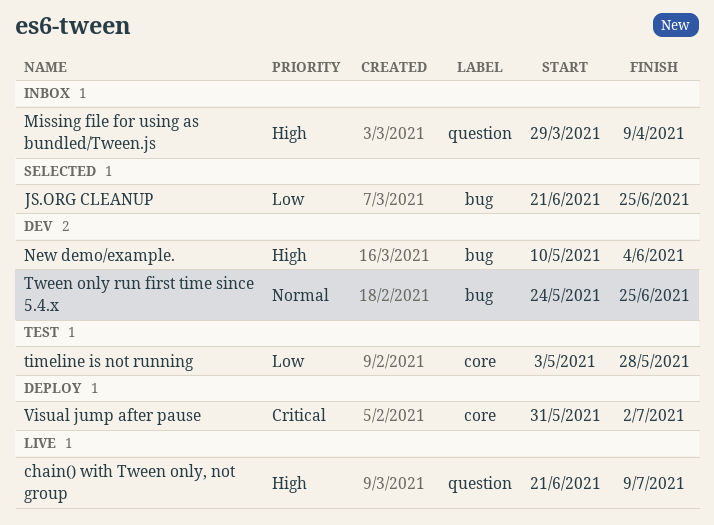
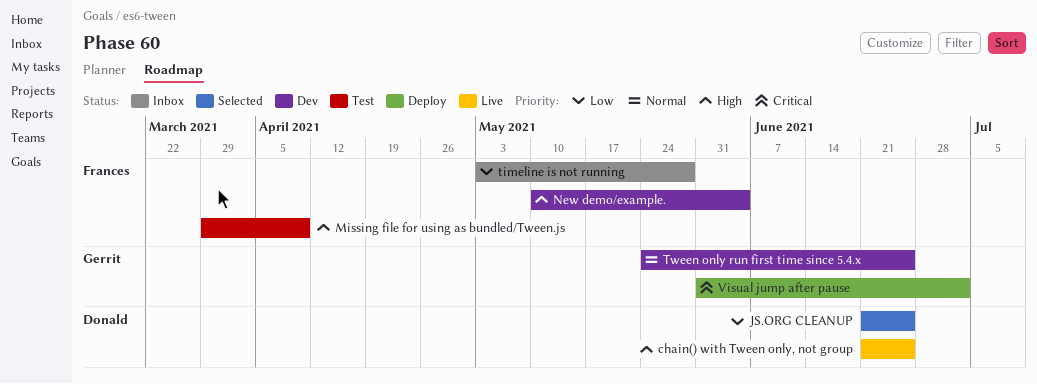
chain() with Tween only, not group, due: Jul 9 -> Jun 25
Missing file for using as bundled/Tween.js, status: Inbox -> Test
timeline is not running, status: Test -> Inbox

